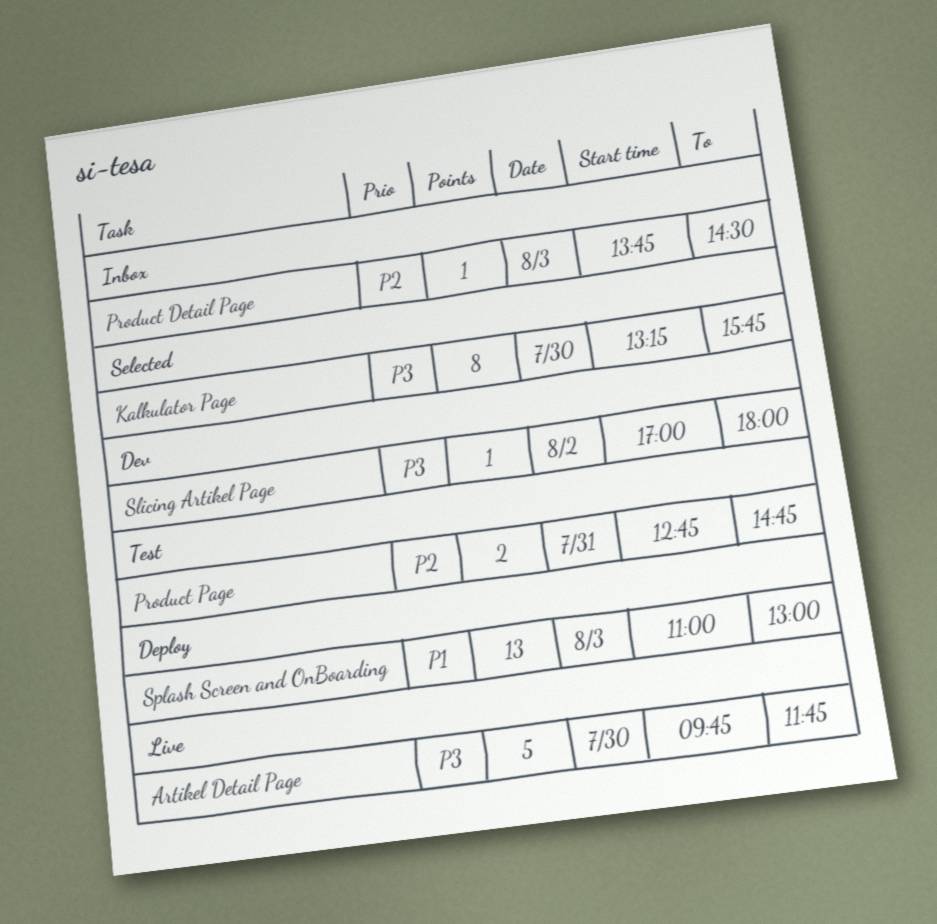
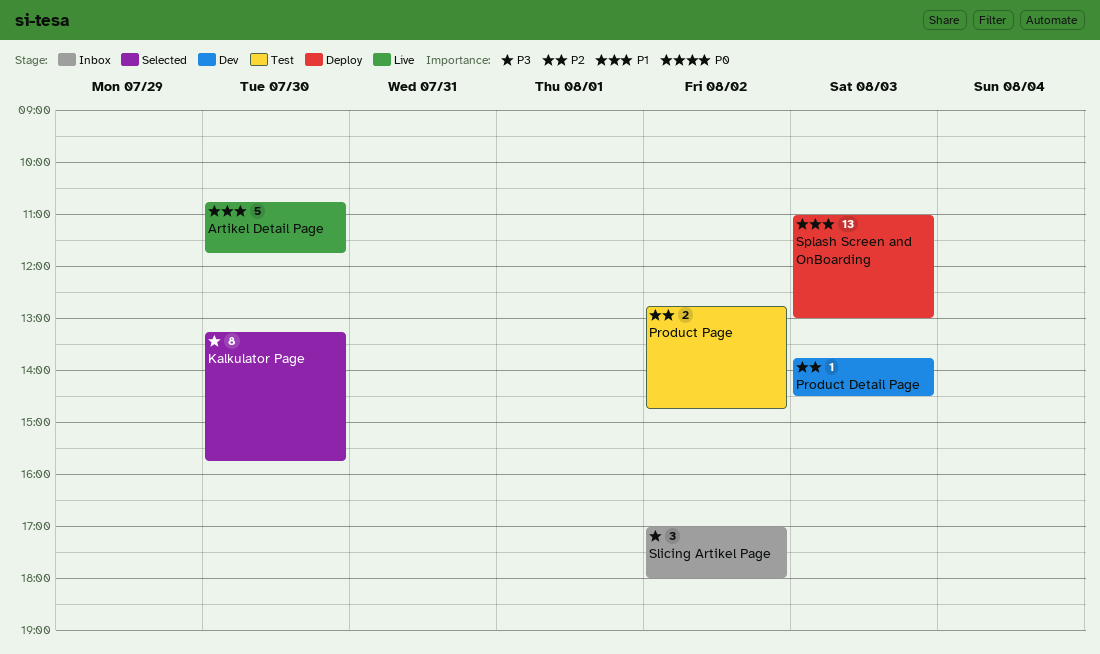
Artikel Detail Page, priority: P3 -> P1
Artikel Detail Page, begins: 09:45 -> 10:45
Product Detail Page, status: Inbox -> Dev
Product Page, day: Jul 31 -> Aug 2
Slicing Artikel Page, status: Dev -> Inbox
Slicing Artikel Page, estimate: 1 -> 3

